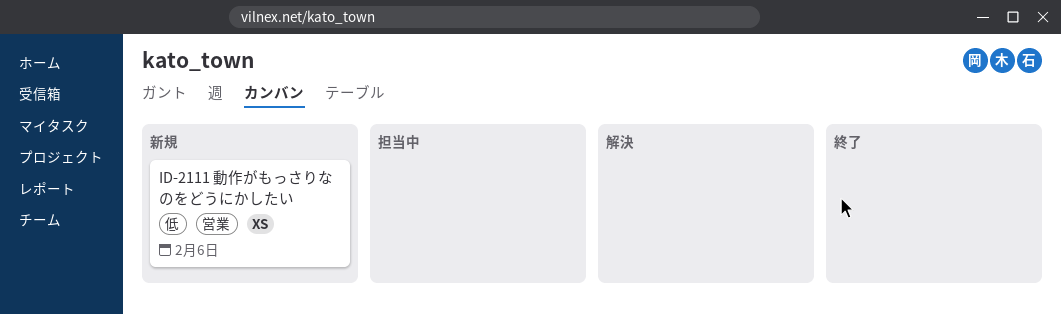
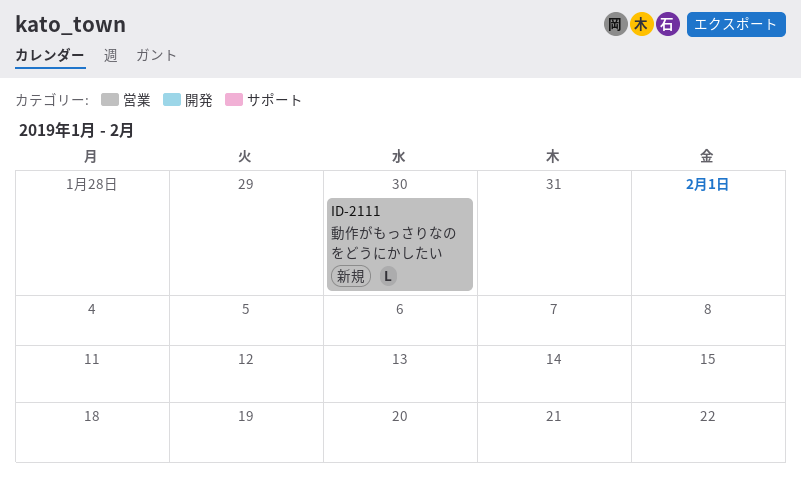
ID-2111, estimate: XS -> L
ID-2111, due: Feb 6 -> Jan 30

